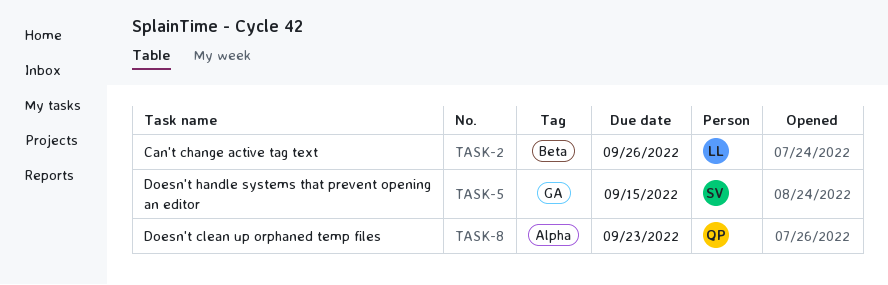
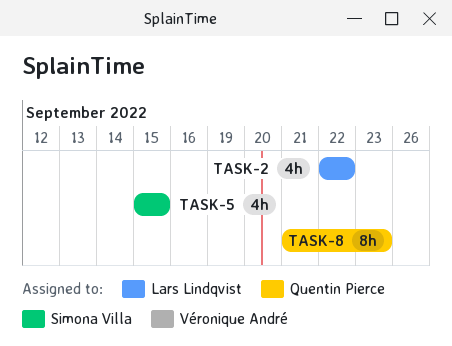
TASK-2, due: Sep 26 -> Sep 22

